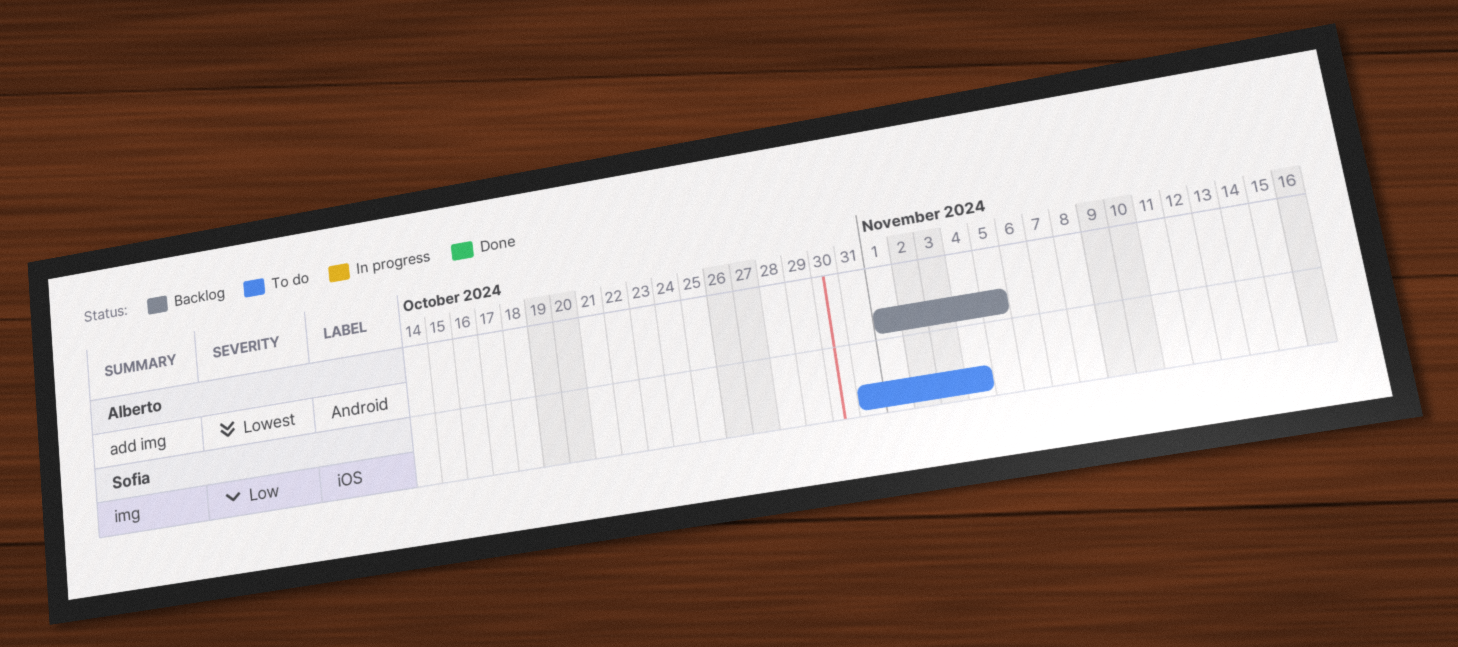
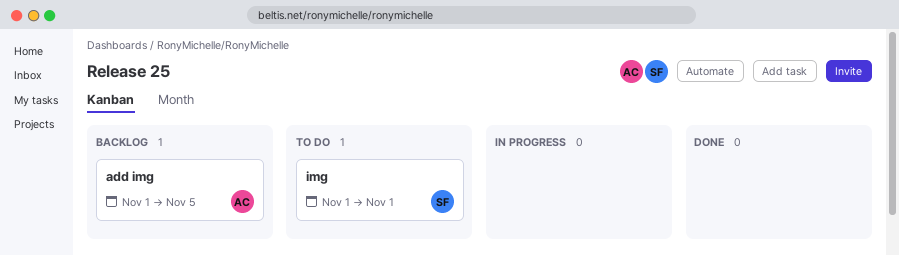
img, start: Oct 31 -> Nov 1
img, due: Nov 4 -> Nov 1

